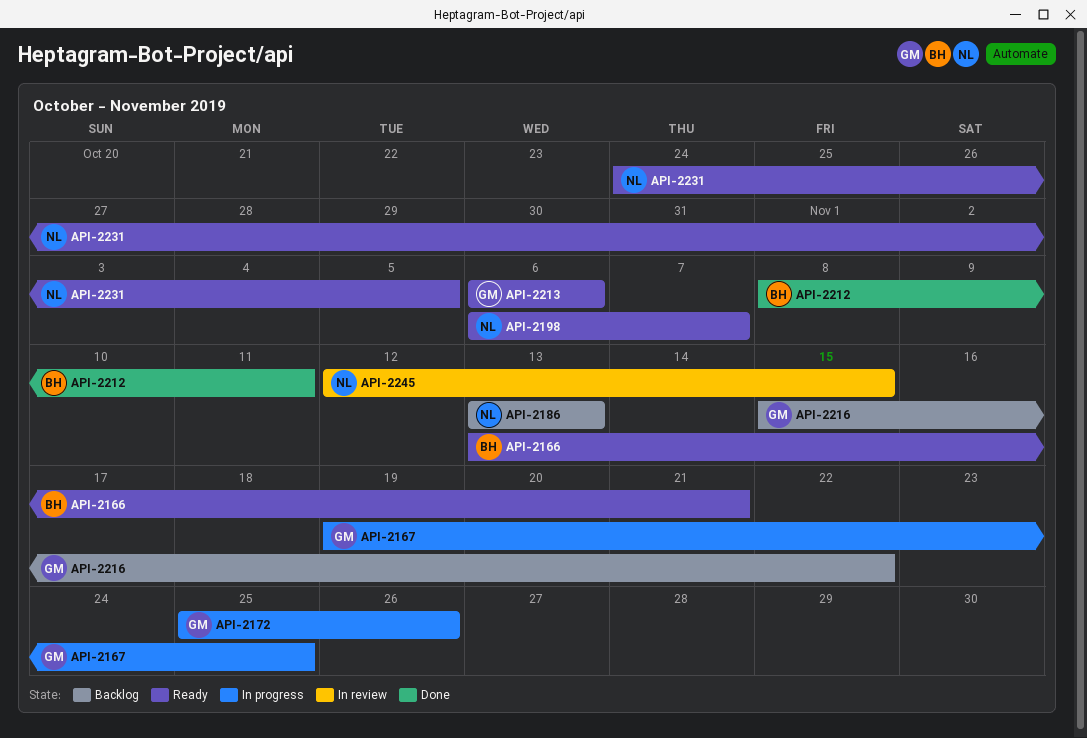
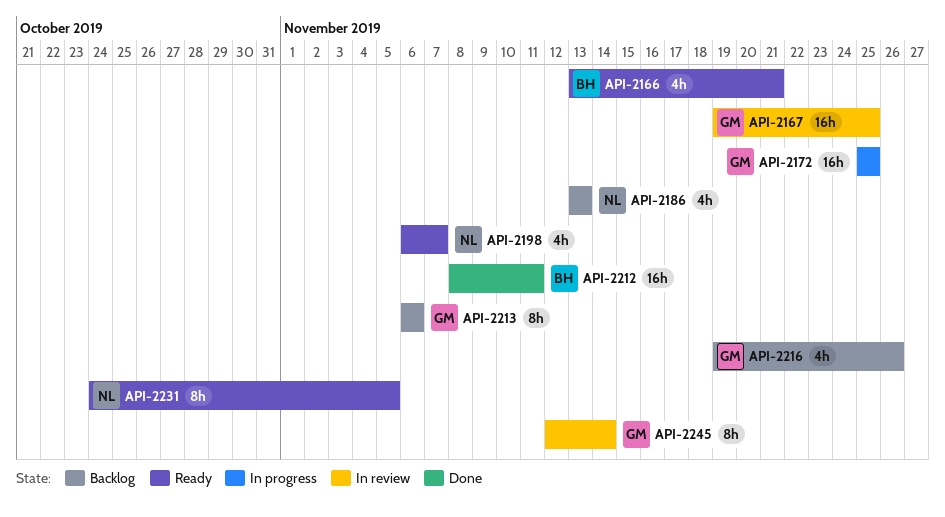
API-2167, status: In progress -> In review
API-2172, due: Nov 26 -> Nov 25
API-2213, status: Ready -> Backlog
API-2216, start: Nov 15 -> Nov 19
API-2216, due: Nov 22 -> Nov 26
API-2245, owner: NL -> GM
API-2245, due: Nov 15 -> Nov 14

